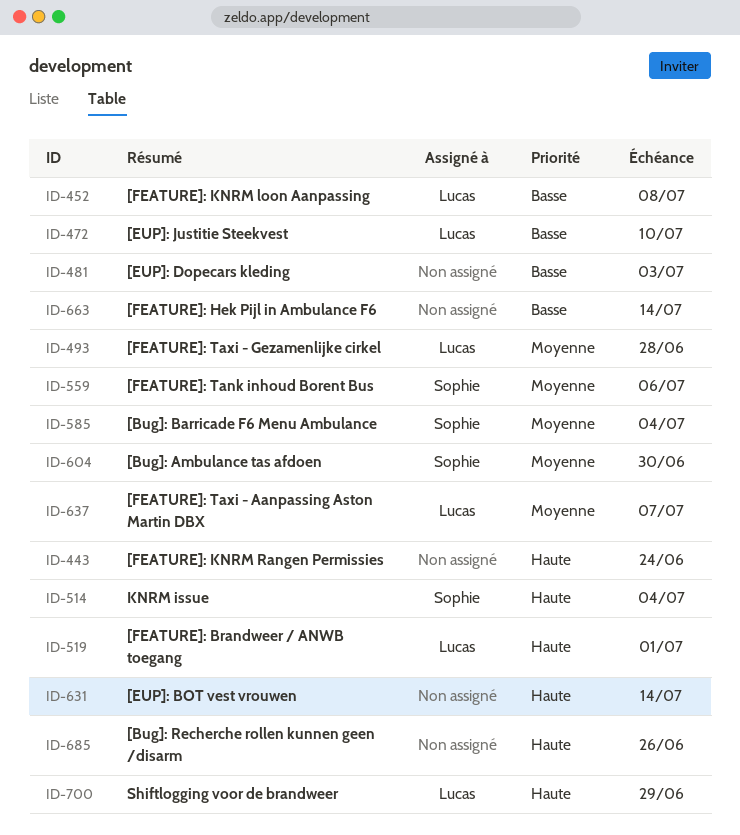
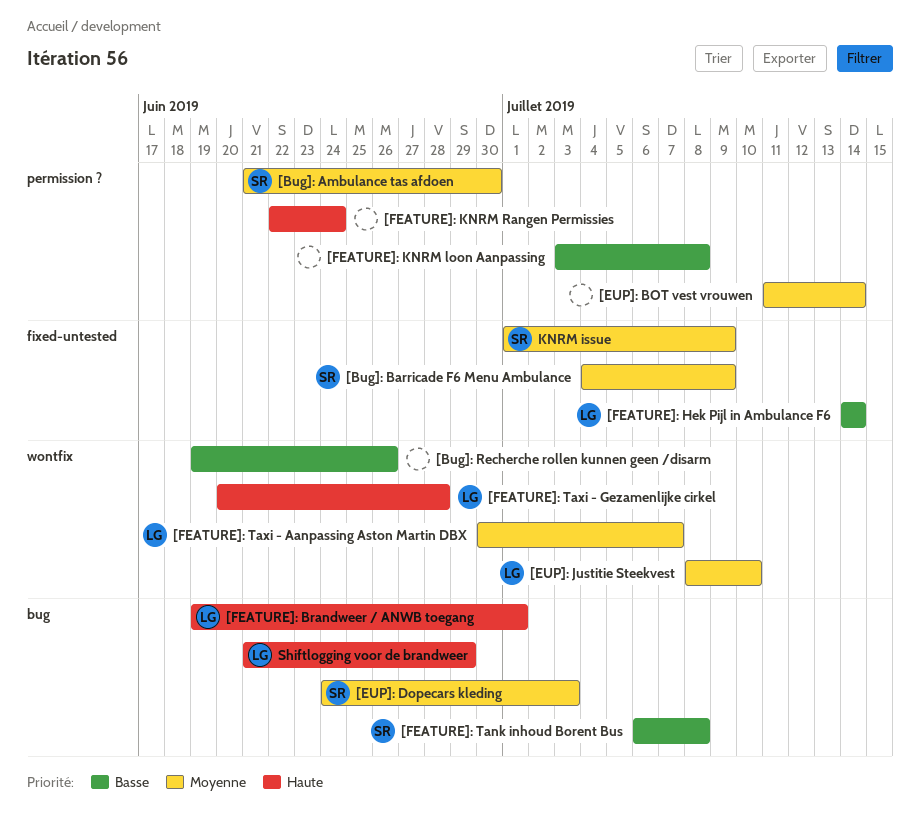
[Bug]: Barricade F6 Menu Ambulance, due: Jul 4 -> Jul 9
[Bug]: Recherche rollen kunnen geen /disarm, priority: Haute -> Basse
[EUP]: BOT vest vrouwen, priority: Haute -> Moyenne
[EUP]: Dopecars kleding, owner: none -> Sophie
[EUP]: Dopecars kleding, priority: Basse -> Moyenne
[EUP]: Justitie Steekvest, priority: Basse -> Moyenne
[FEATURE]: Hek Pijl in Ambulance F6, owner: none -> Lucas
[FEATURE]: KNRM loon Aanpassing, owner: Lucas -> none
[FEATURE]: Tank inhoud Borent Bus, priority: Moyenne -> Basse
[FEATURE]: Tank inhoud Borent Bus, due: Jul 6 -> Jul 8
[FEATURE]: Taxi - Gezamenlijke cirkel, priority: Moyenne -> Haute
KNRM issue, priority: Haute -> Moyenne
KNRM issue, due: Jul 4 -> Jul 9

